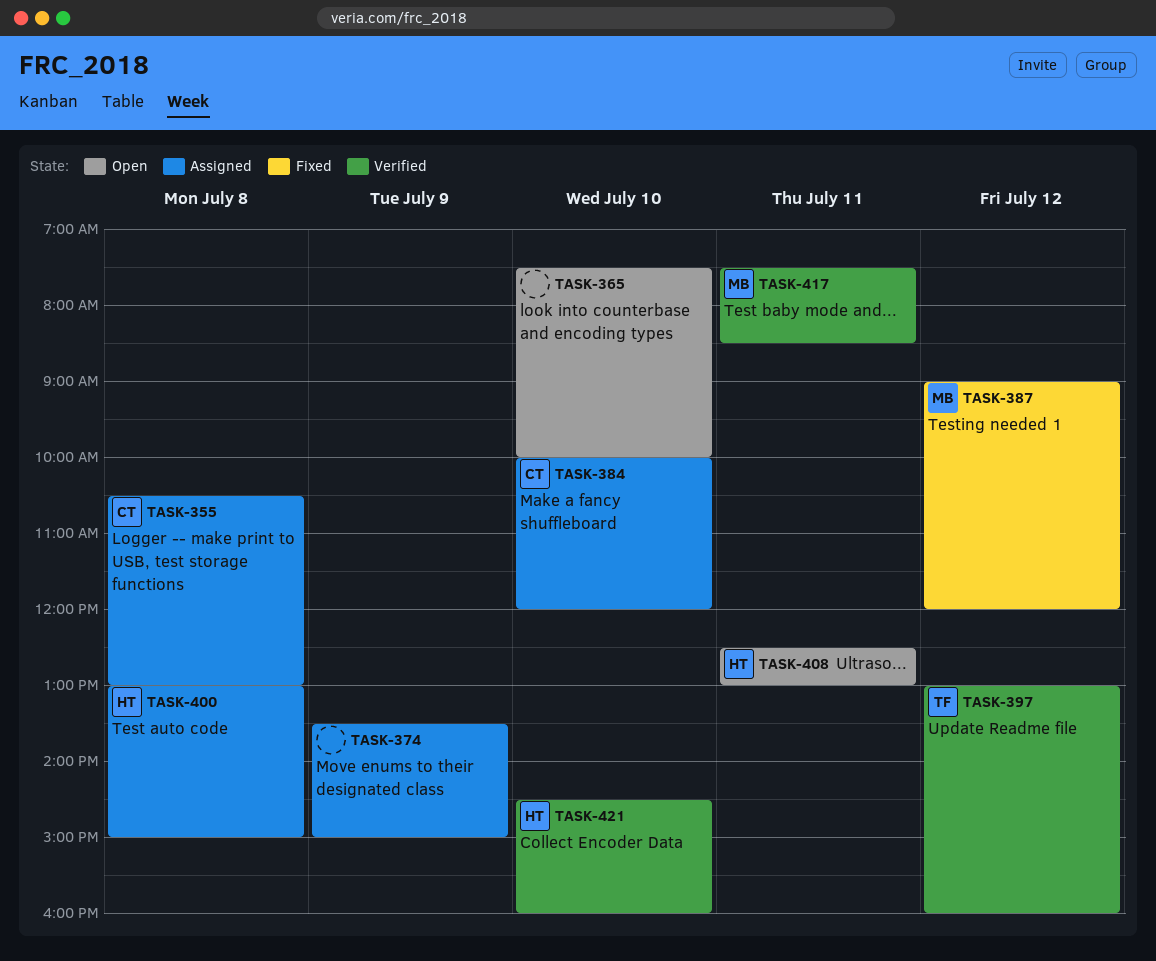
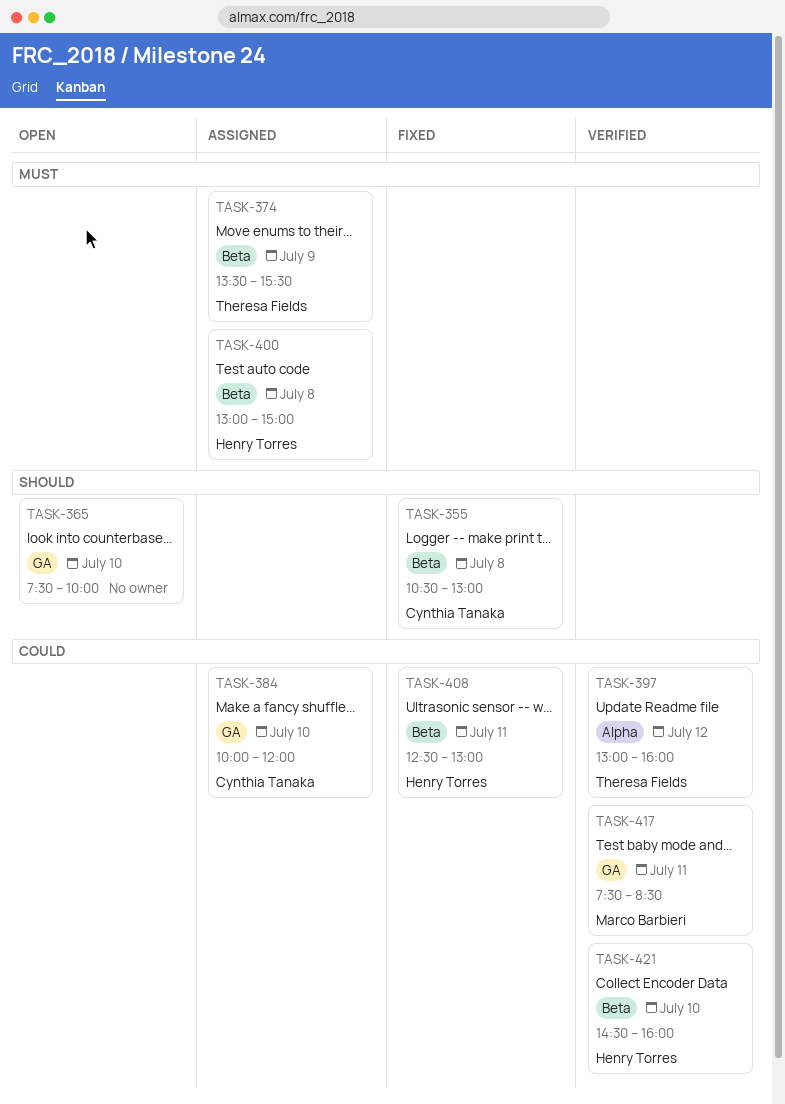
TASK-355, status: Assigned -> Fixed
TASK-374, owner: none -> Theresa Fields
TASK-374, ends: 15:00 -> 15:30
TASK-387: present -> none
TASK-408, status: Open -> Fixed

